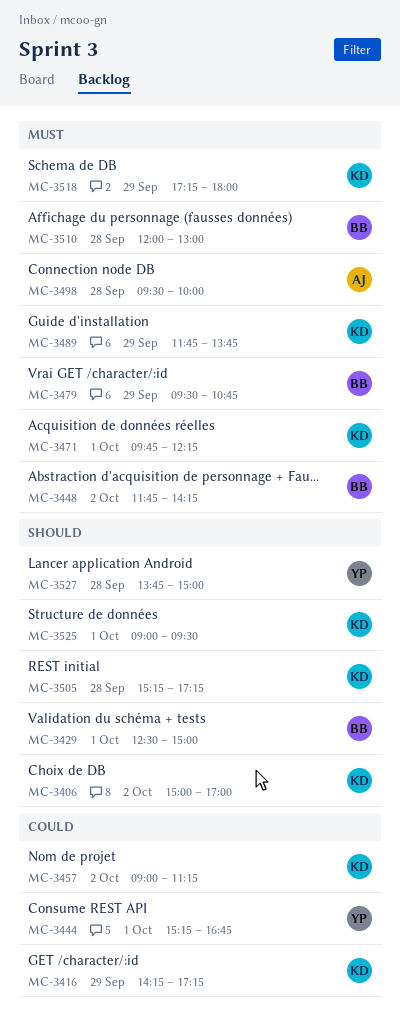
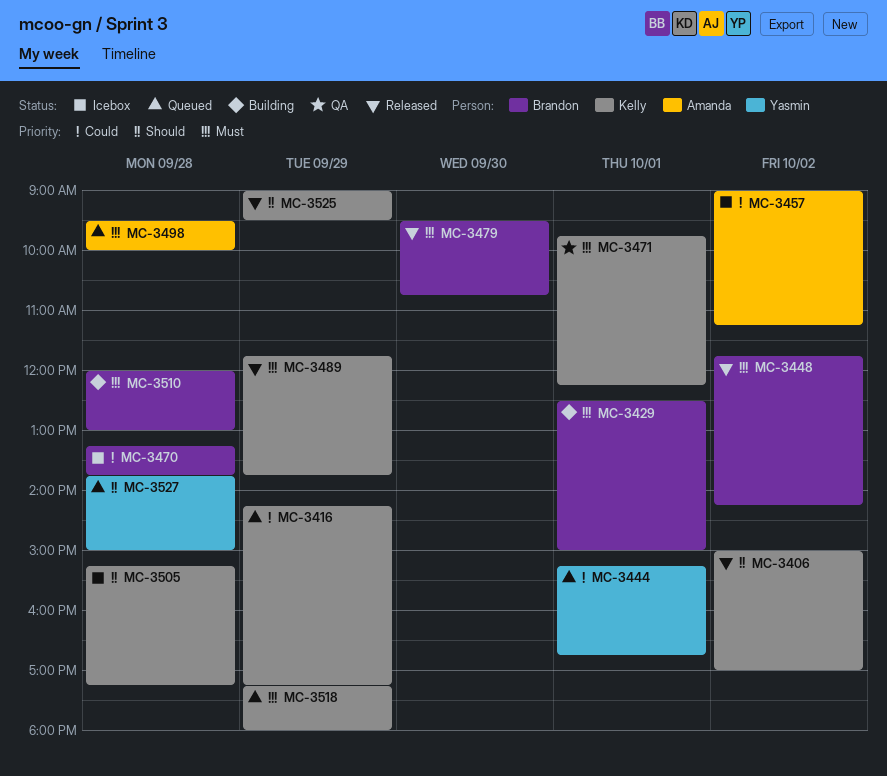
MC-3429, priority: Should -> Must
MC-3457, owner: Kelly -> Amanda
MC-3470: none -> present
MC-3479, day: Sep 29 -> Sep 30
MC-3525, day: Oct 1 -> Sep 29

